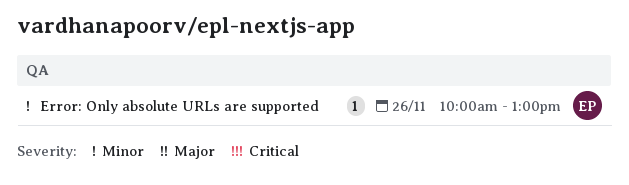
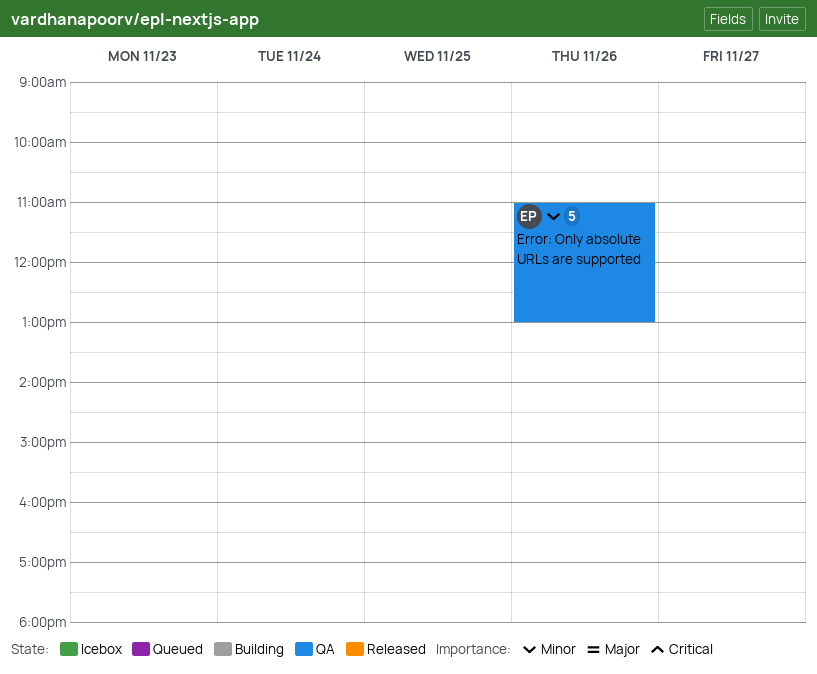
Error: Only absolute URLs are supported, estimate: 1 -> 5
Error: Only absolute URLs are supported, begins: 10:00 -> 11:00

